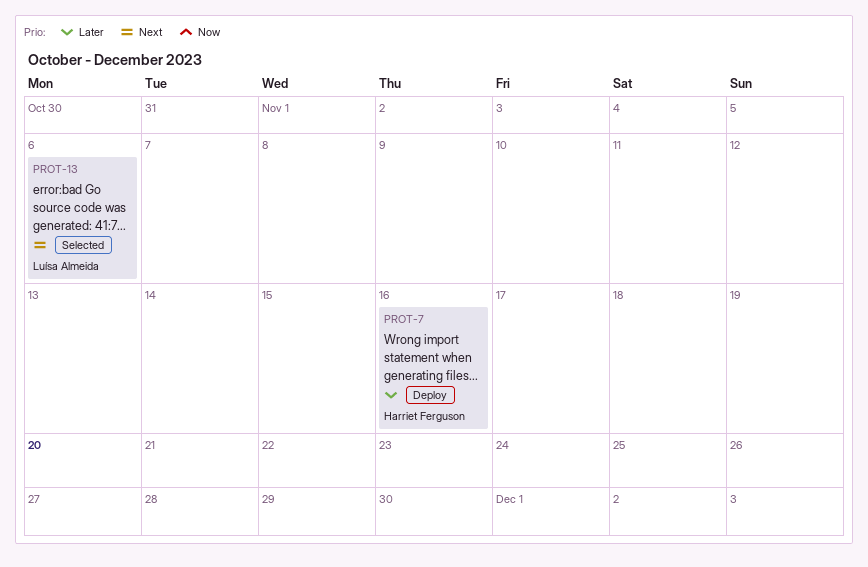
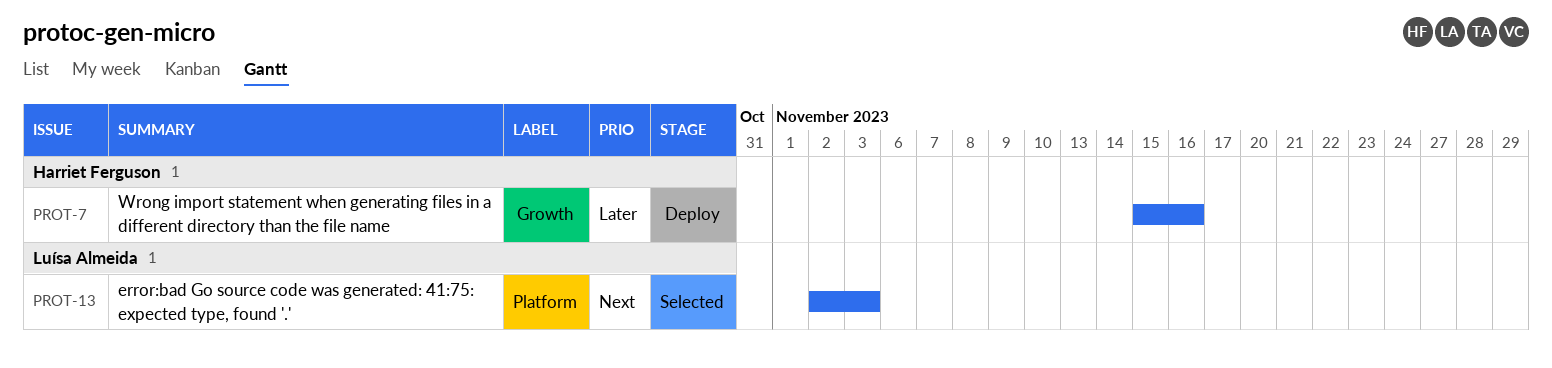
PROT-13, due: Nov 6 -> Nov 3

